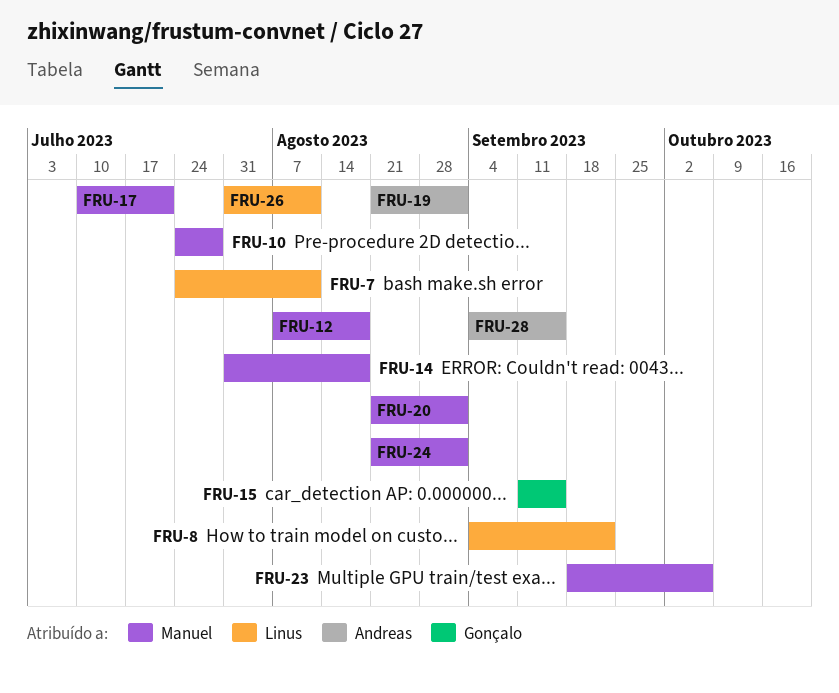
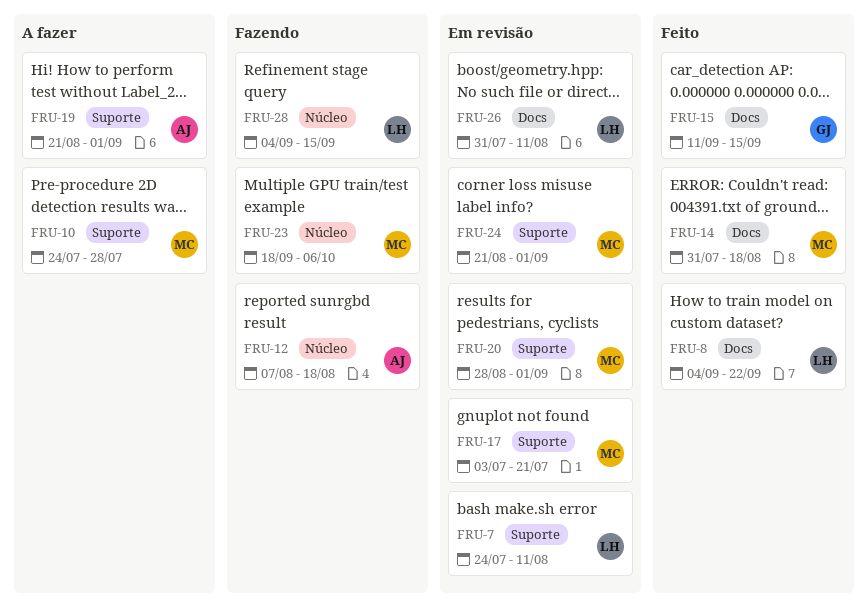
FRU-12, owner: Manuel -> Andreas
FRU-17, start: Jul 10 -> Jul 3
FRU-20, start: Aug 21 -> Aug 28
FRU-28, owner: Andreas -> Linus

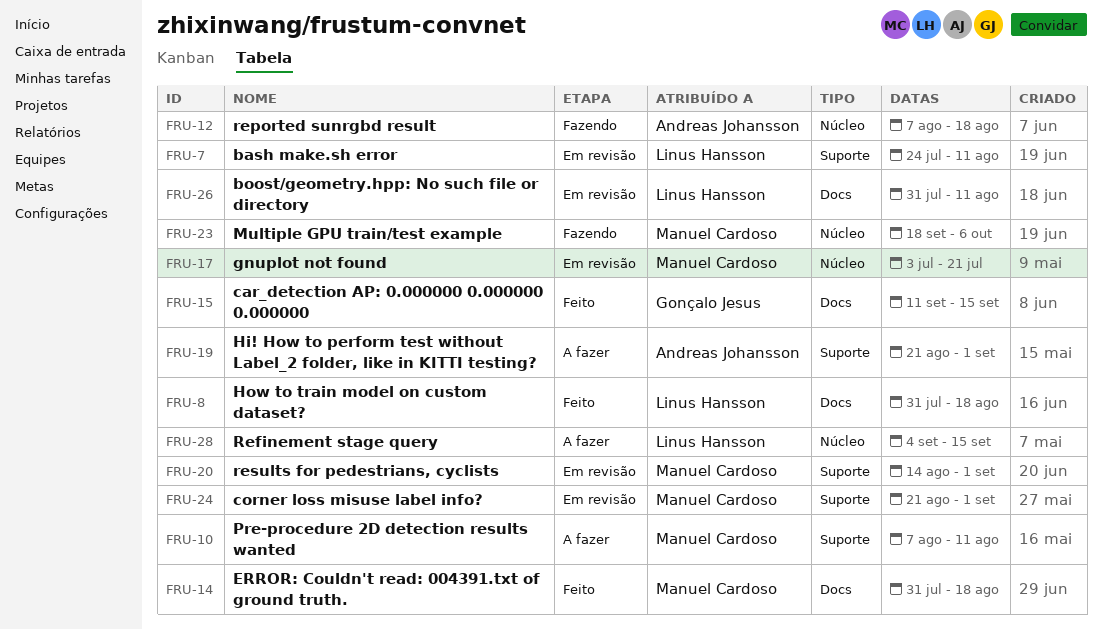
FRU-8, start: Sep 4 -> Jul 31
FRU-8, due: Sep 22 -> Aug 18
FRU-10, start: Jul 24 -> Aug 7
FRU-10, due: Jul 28 -> Aug 11
FRU-17, label: Suporte -> Núcleo
FRU-20, start: Aug 28 -> Aug 14
FRU-28, status: Fazendo -> A fazer

